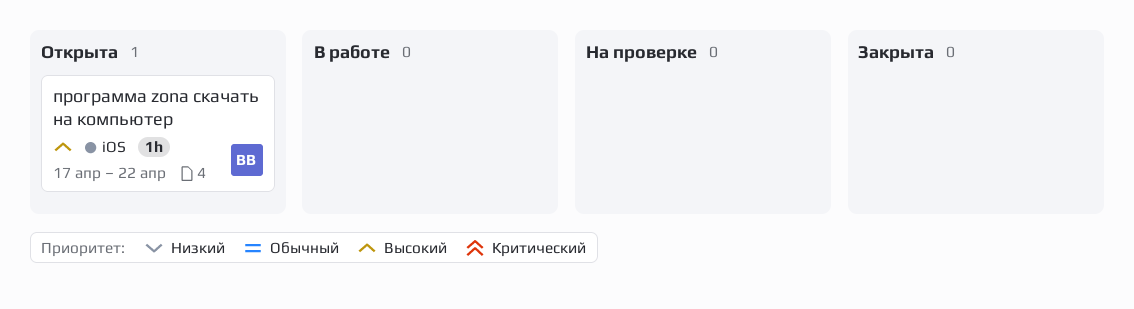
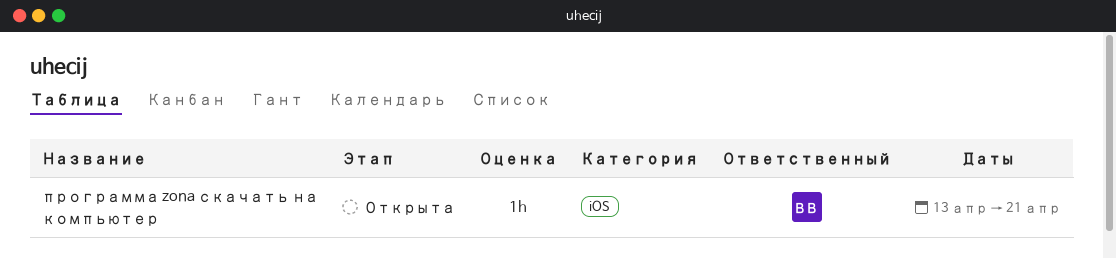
программа zona скачать на компьютер, start: Apr 17 -> Apr 13
программа zona скачать на компьютер, due: Apr 22 -> Apr 21

